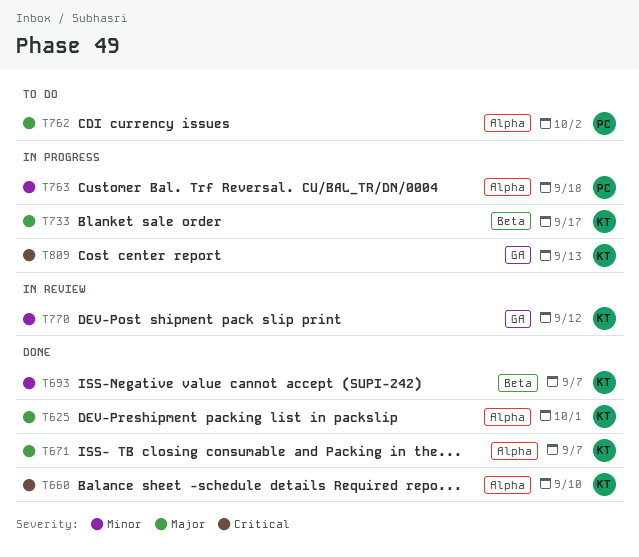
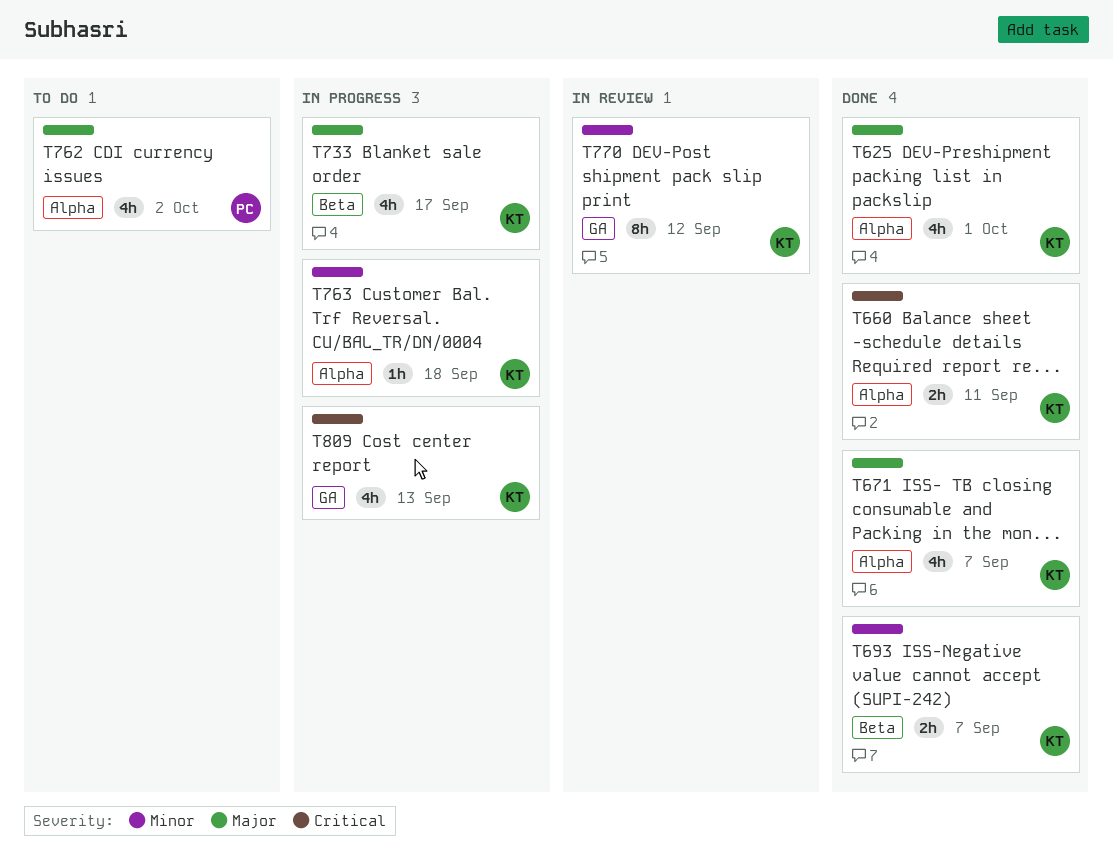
T660, due: Sep 10 -> Sep 11
T763, owner: PC -> KT

